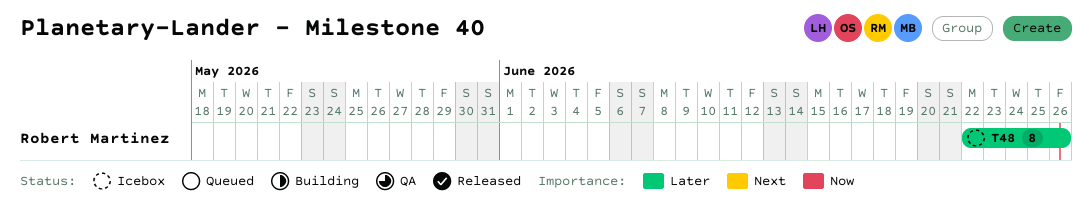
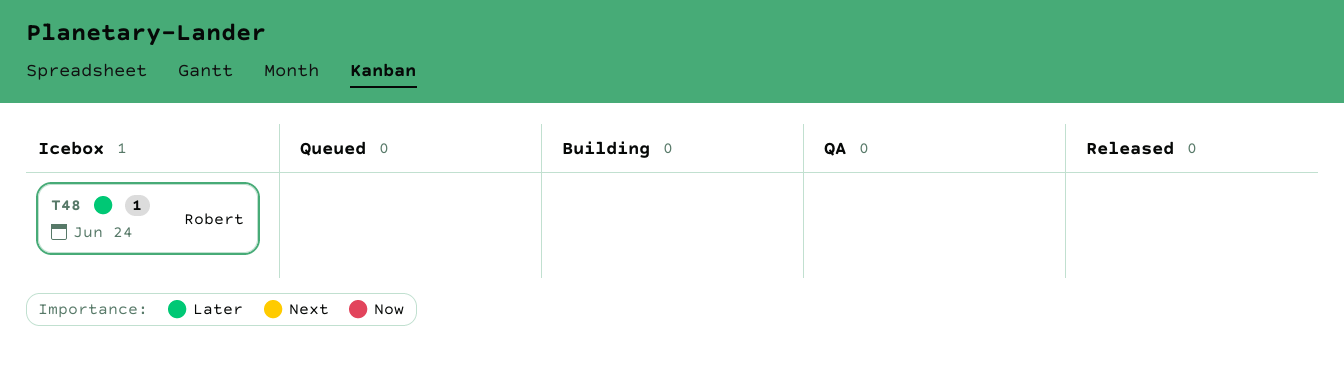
T48, estimate: 8 -> 1
T48, due: Jun 26 -> Jun 24

